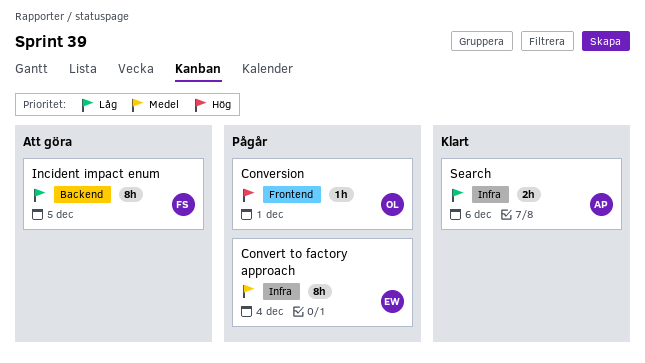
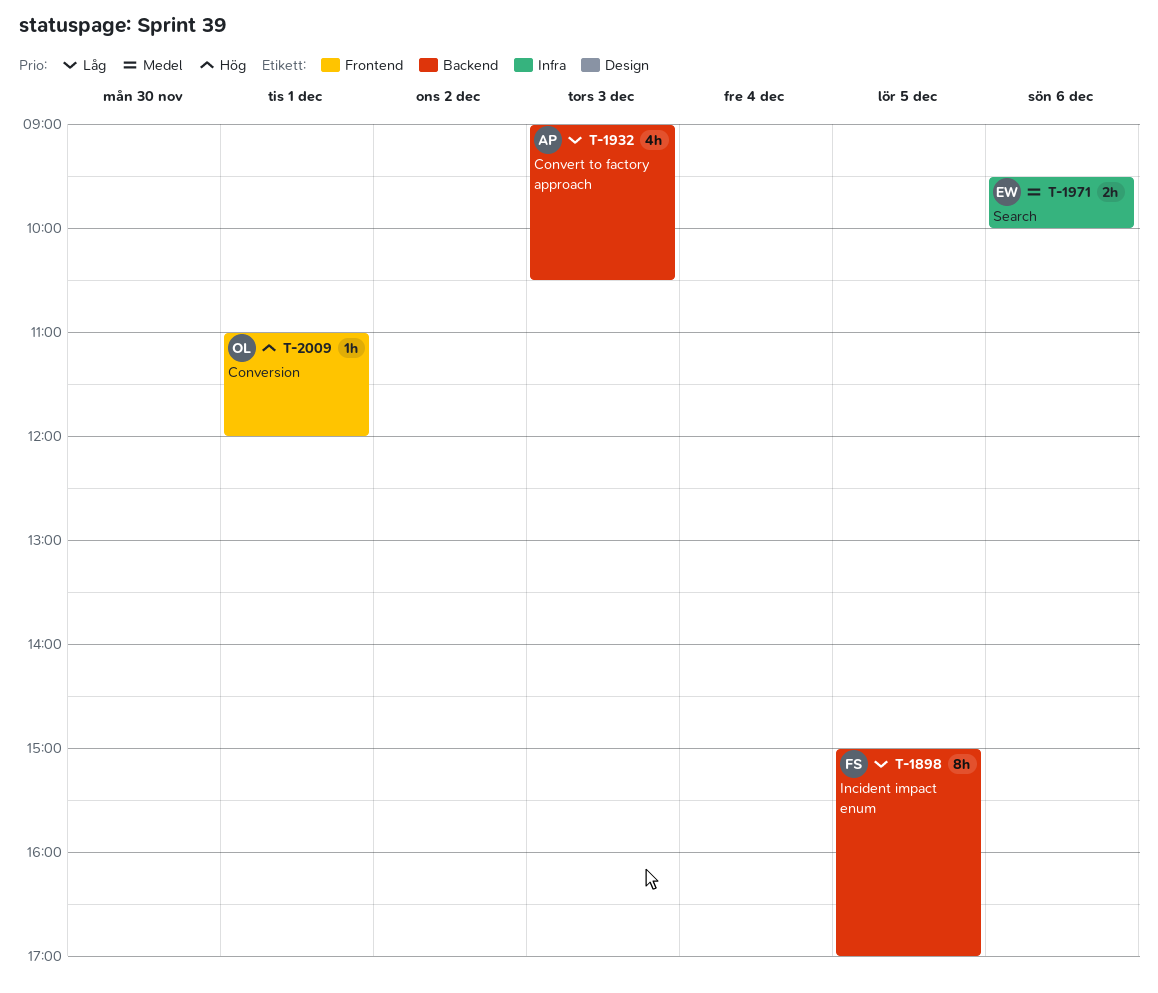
Convert to factory approach, owner: EW -> AP
Convert to factory approach, priority: Medel -> Låg
Convert to factory approach, label: Infra -> Backend
Convert to factory approach, estimate: 8h -> 4h
Convert to factory approach, day: Dec 4 -> Dec 3
Search, owner: AP -> EW
Search, priority: Låg -> Medel

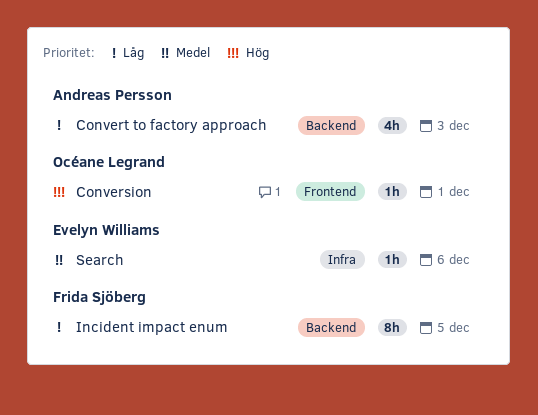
Search, estimate: 2h -> 1h

